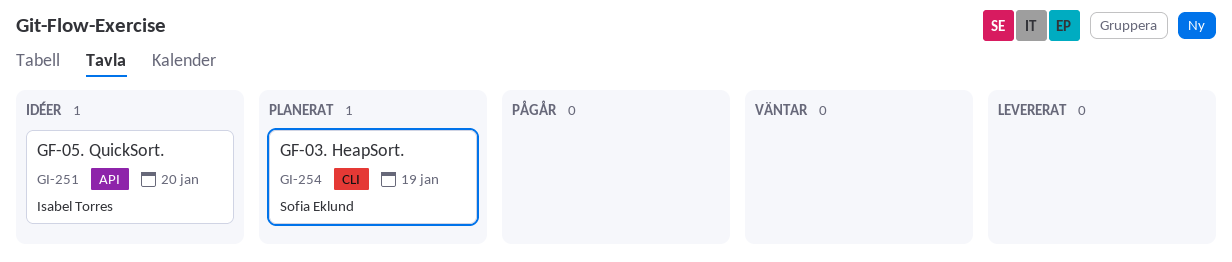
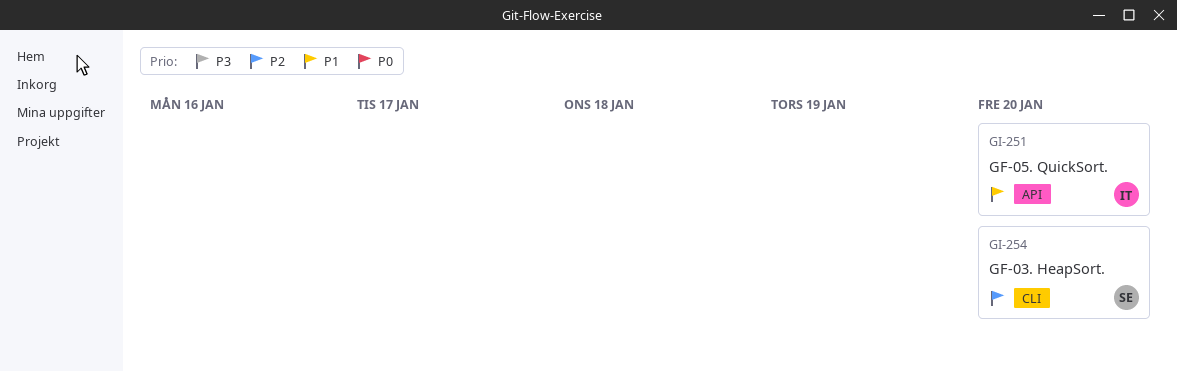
GI-254, due: Jan 19 -> Jan 20

